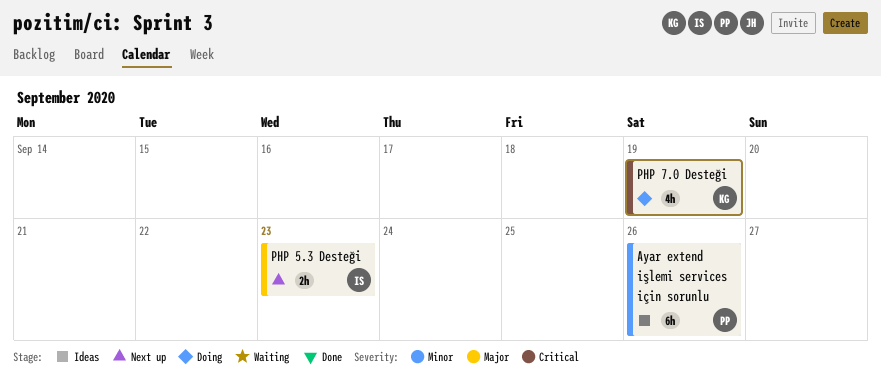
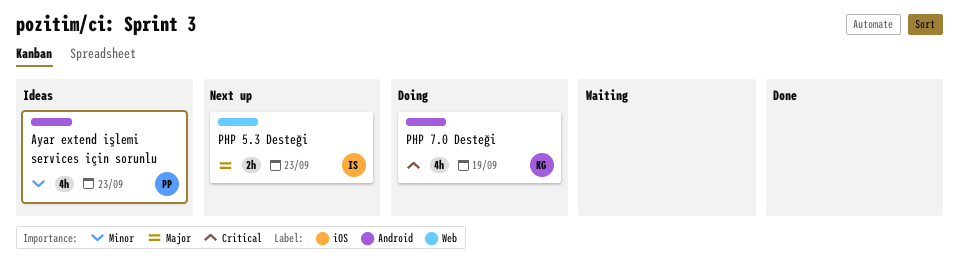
Ayar extend işlemi services için sorunlu, estimate: 6h -> 4h
Ayar extend işlemi services için sorunlu, due: Sep 26 -> Sep 23

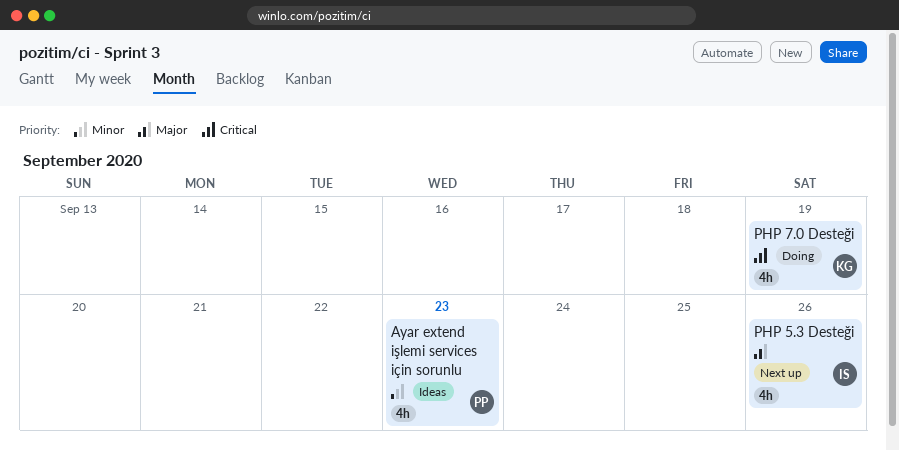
PHP 5.3 Desteği, estimate: 2h -> 4h
PHP 5.3 Desteği, due: Sep 23 -> Sep 26

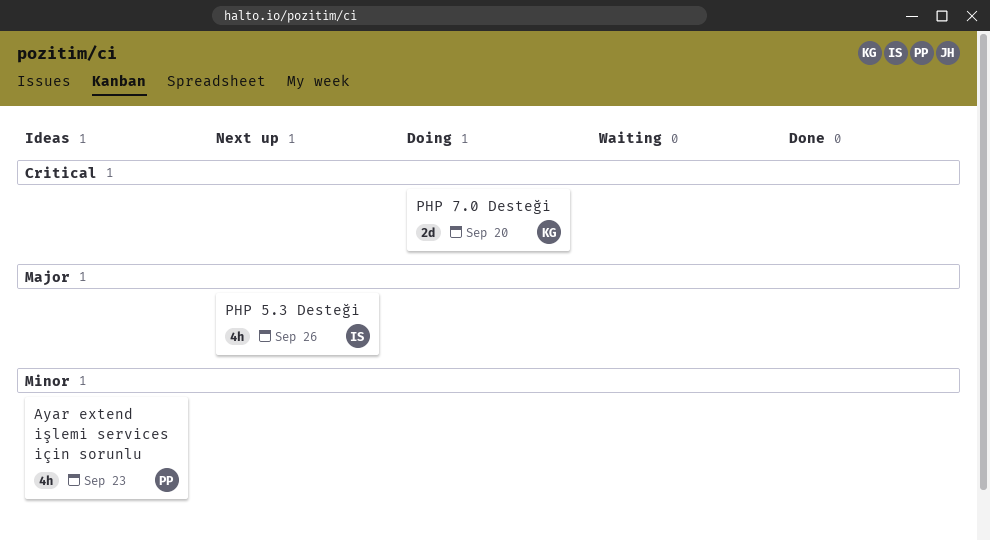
PHP 7.0 Desteği, estimate: 4h -> 2d
PHP 7.0 Desteği, due: Sep 19 -> Sep 20

